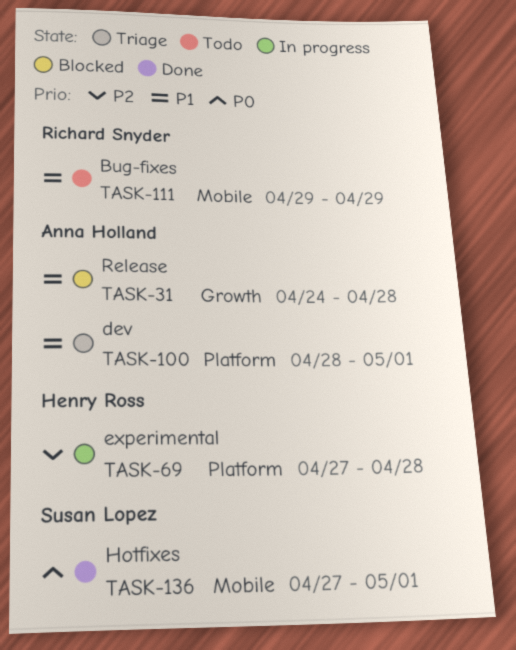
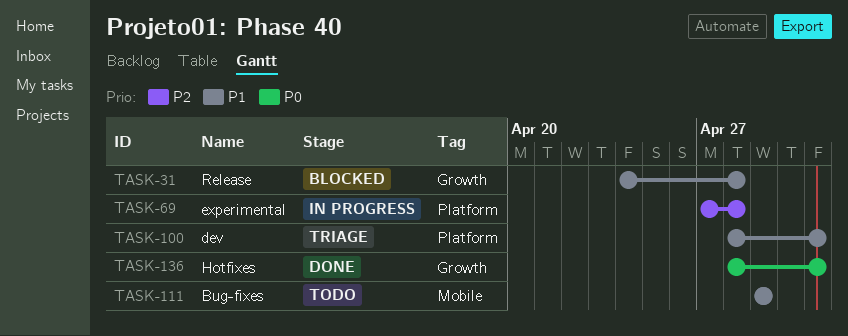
TASK-136, label: Mobile -> Growth
TASK-136, start: Apr 27 -> Apr 28

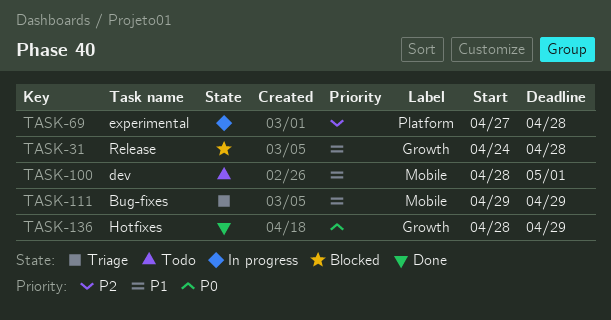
TASK-100, status: Triage -> Todo
TASK-100, label: Platform -> Mobile
TASK-111, status: Todo -> Triage
TASK-136, due: May 1 -> Apr 29

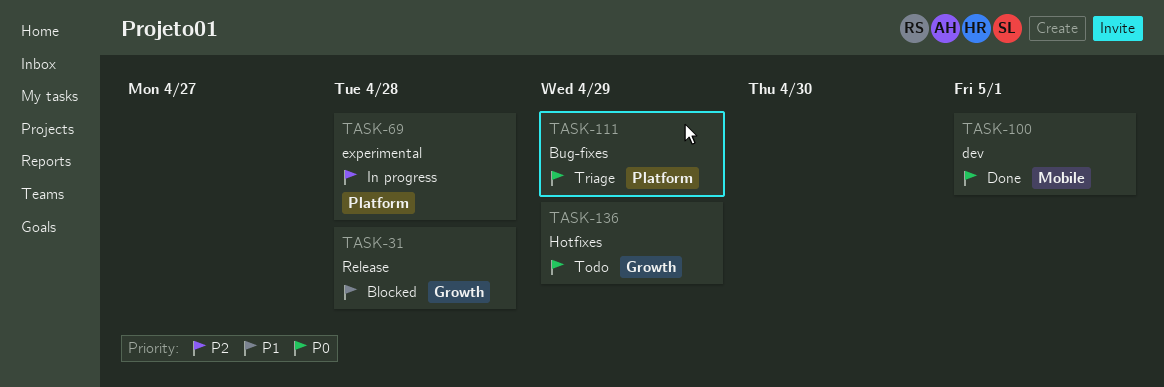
TASK-100, status: Todo -> Done
TASK-100, priority: P1 -> P0
TASK-111, priority: P1 -> P0
TASK-111, label: Mobile -> Platform
TASK-136, status: Done -> Todo

